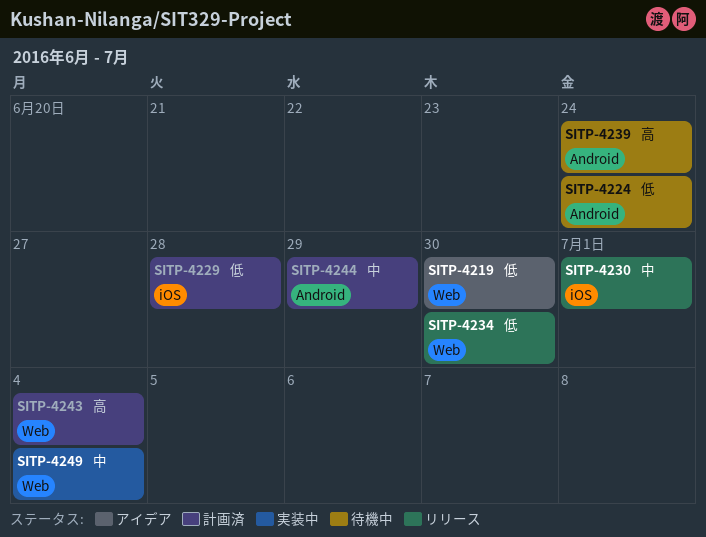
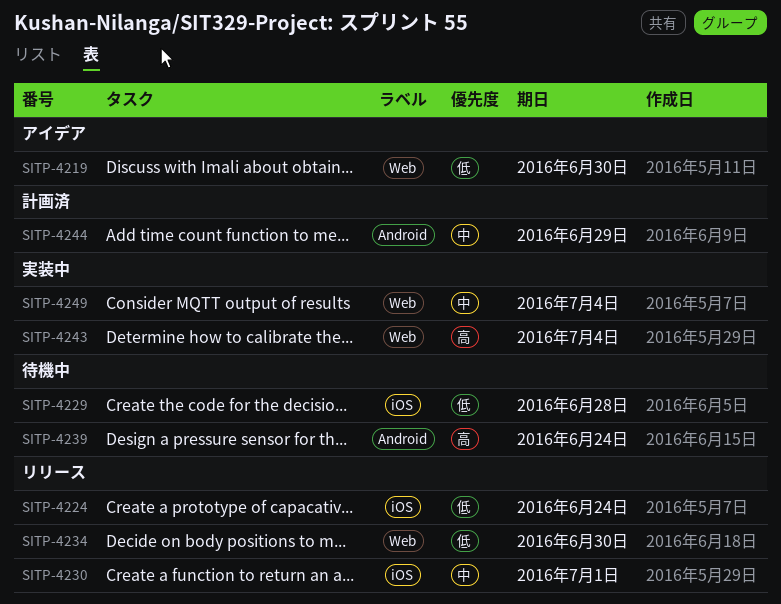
SITP-4224, status: 待機中 -> リリース
SITP-4224, label: Android -> iOS
SITP-4229, status: 計画済 -> 待機中
SITP-4243, status: 計画済 -> 実装中

